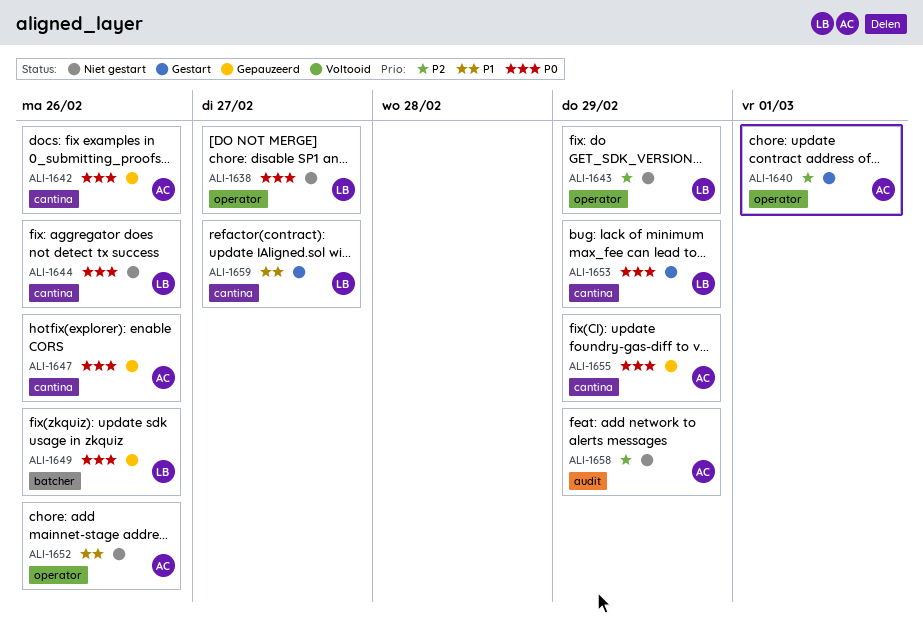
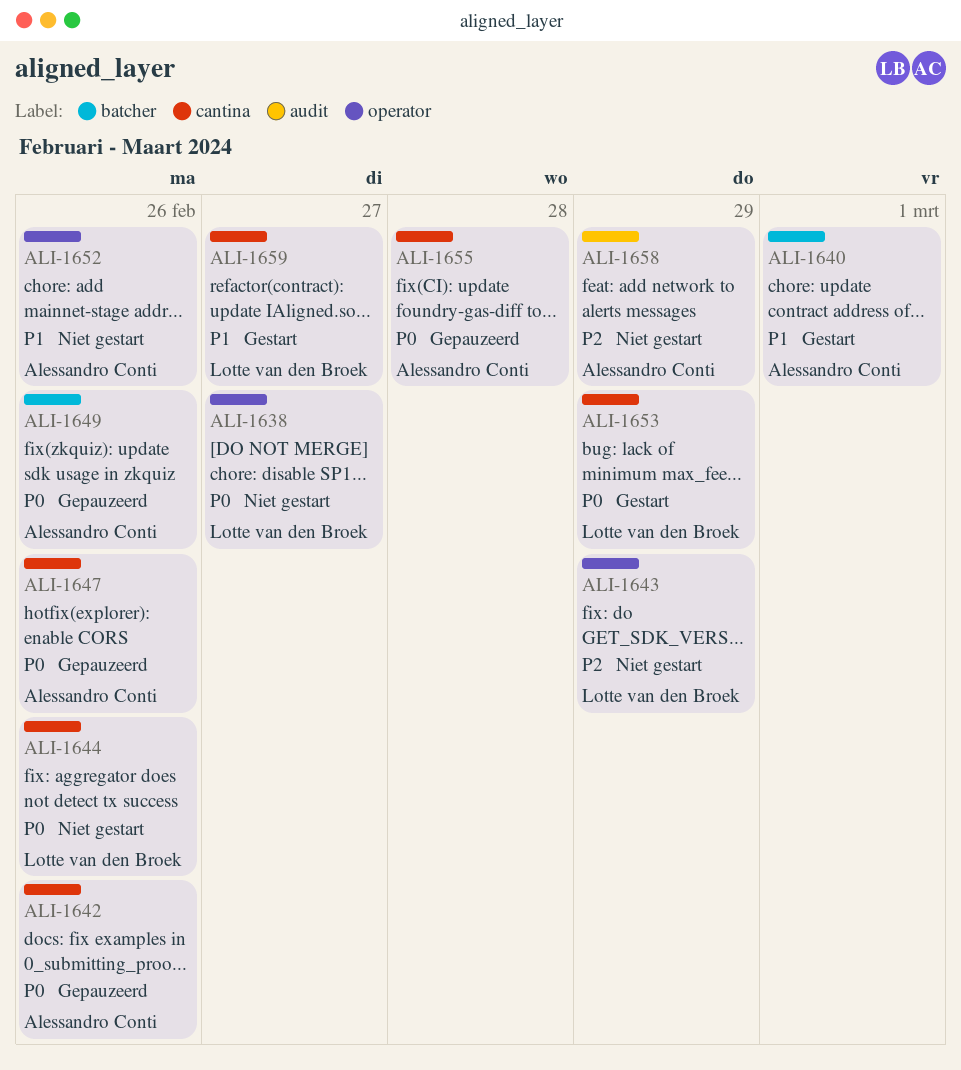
ALI-1640, priority: P2 -> P1
ALI-1640, label: operator -> batcher
ALI-1649, owner: Lotte van den Broek -> Alessandro Conti
ALI-1655, due: Feb 29 -> Feb 28

